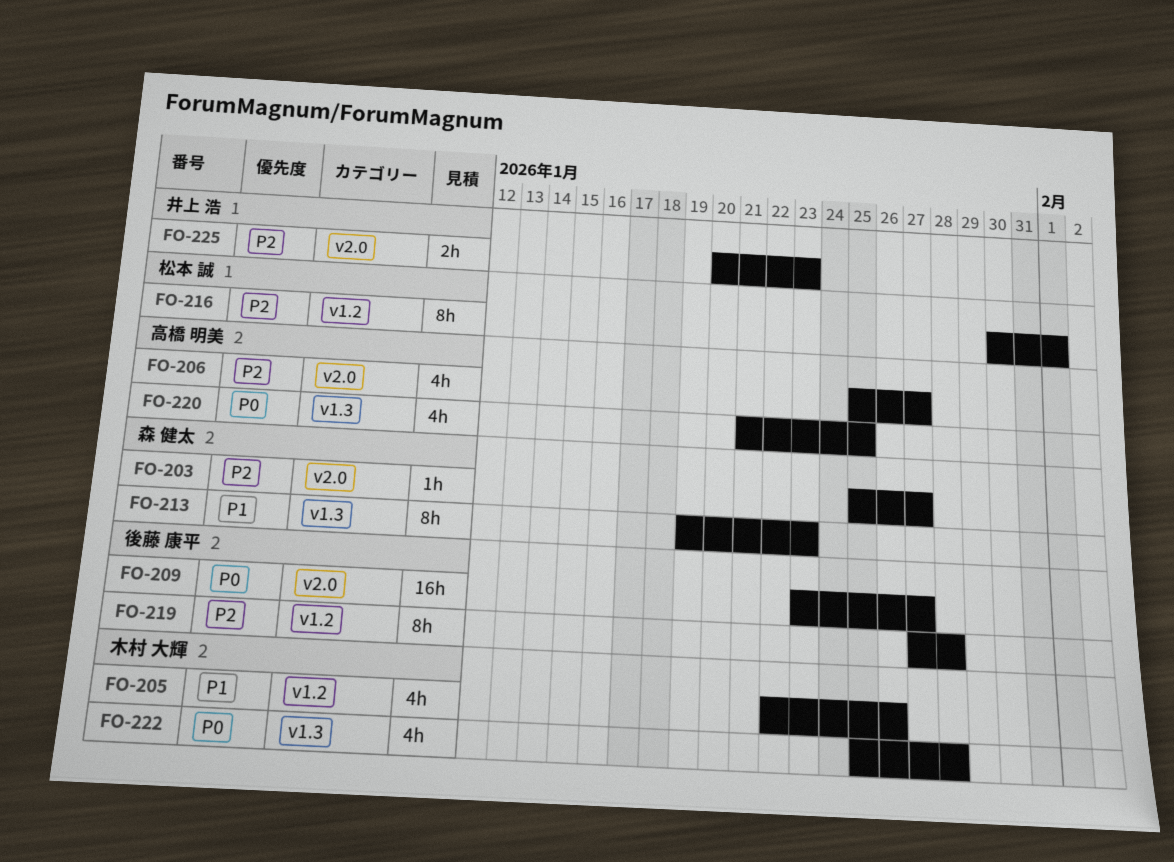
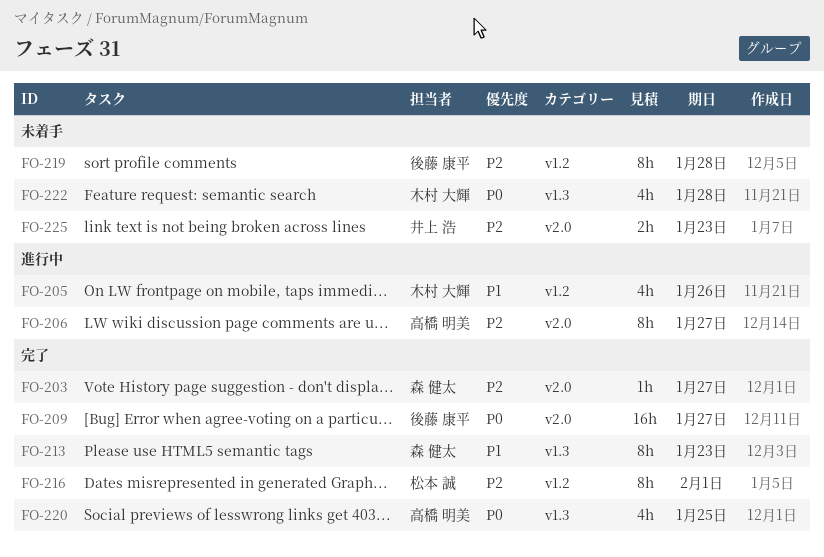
FO-206, estimate: 4h -> 8h

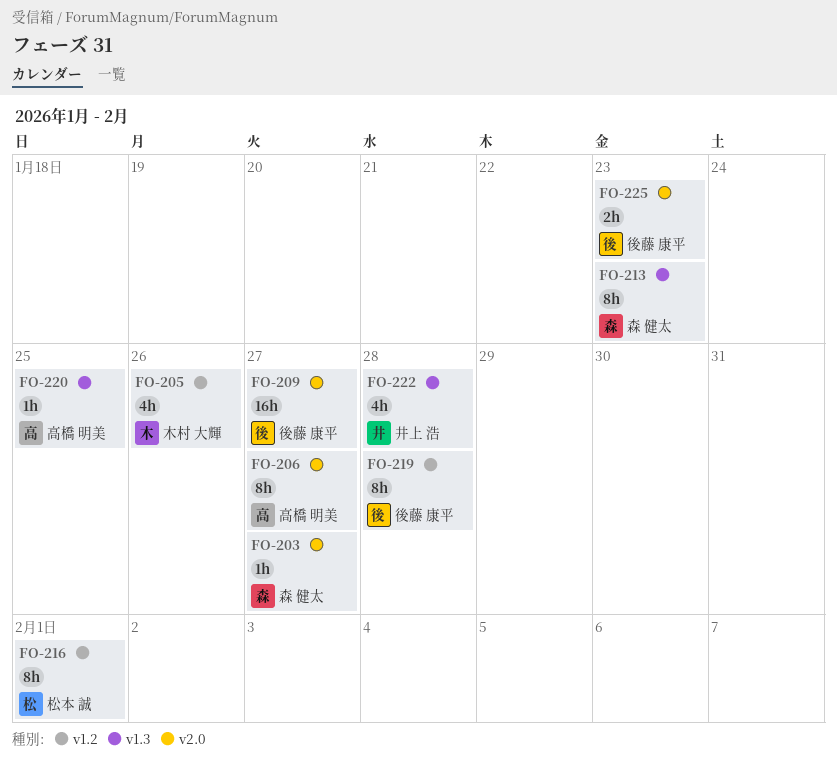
FO-220, estimate: 4h -> 1h
FO-222, owner: 木村 大輝 -> 井上 浩
FO-225, owner: 井上 浩 -> 後藤 康平

